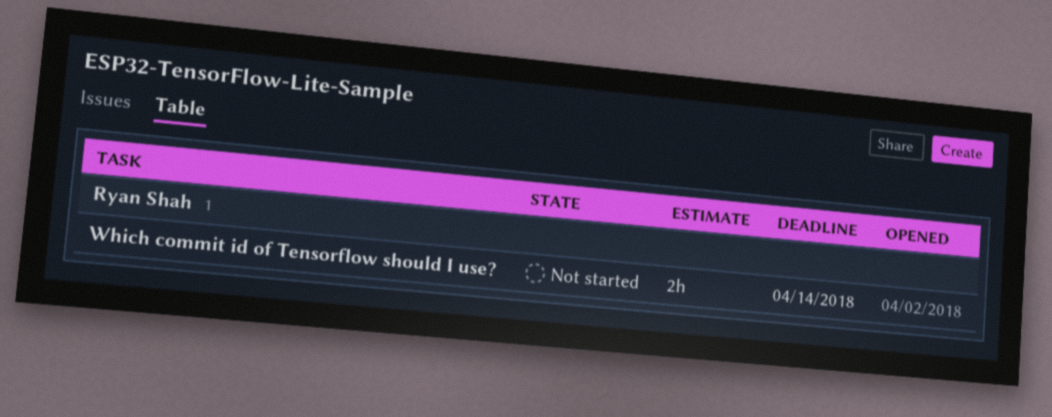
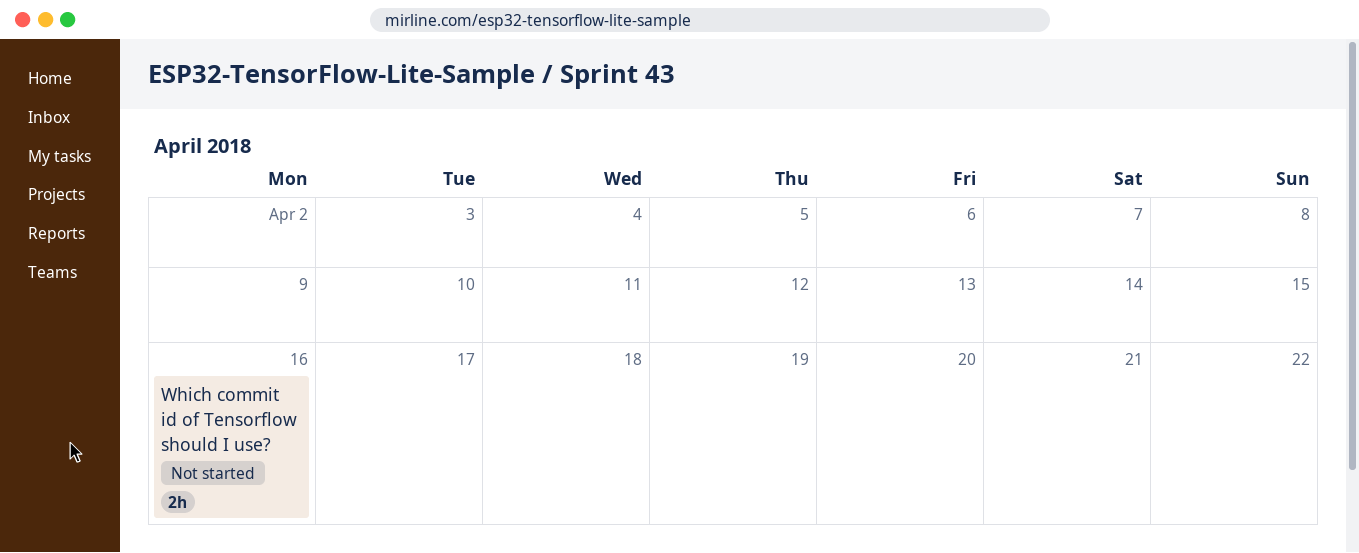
Which commit id of Tensorflow should I use?, due: Apr 14 -> Apr 16

